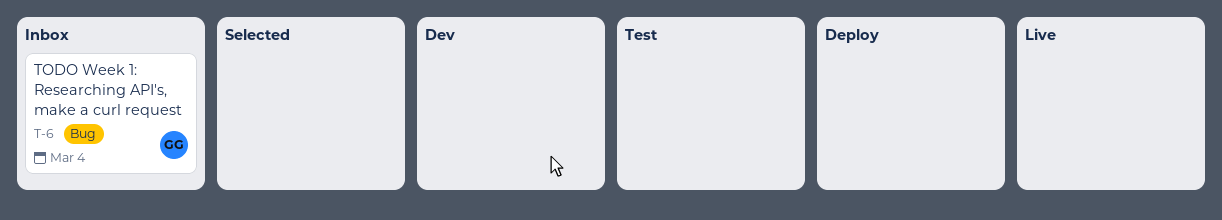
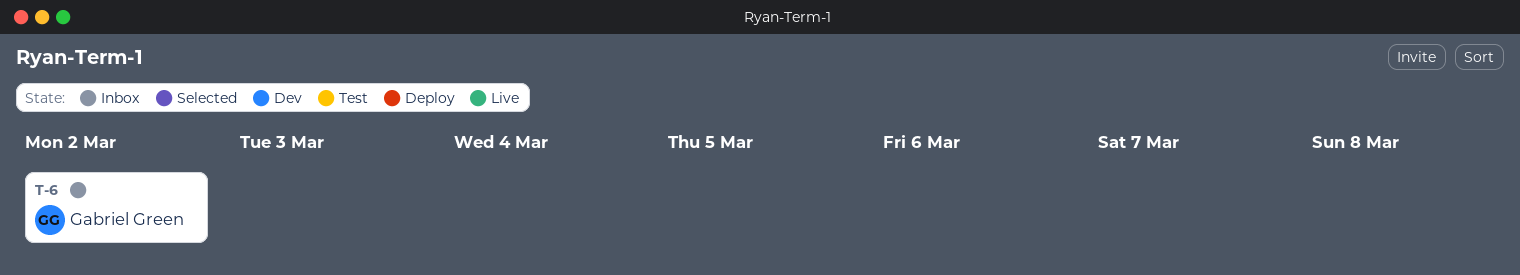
T-6, due: Mar 4 -> Mar 2

